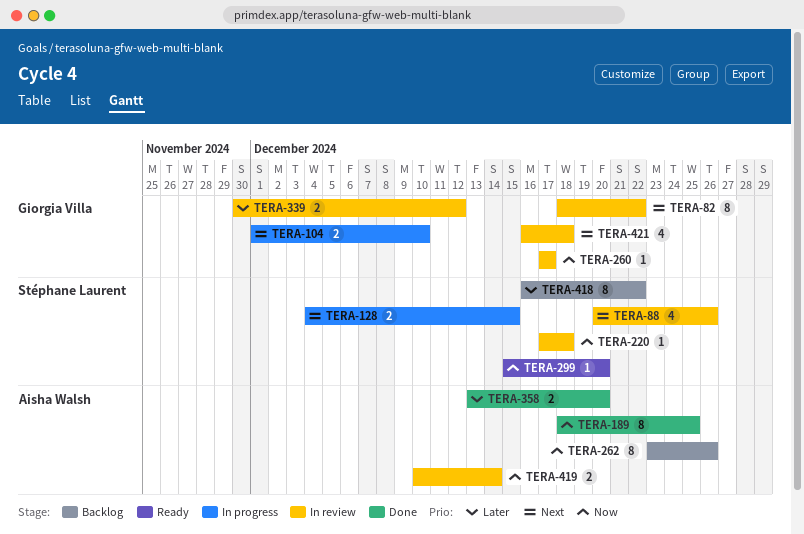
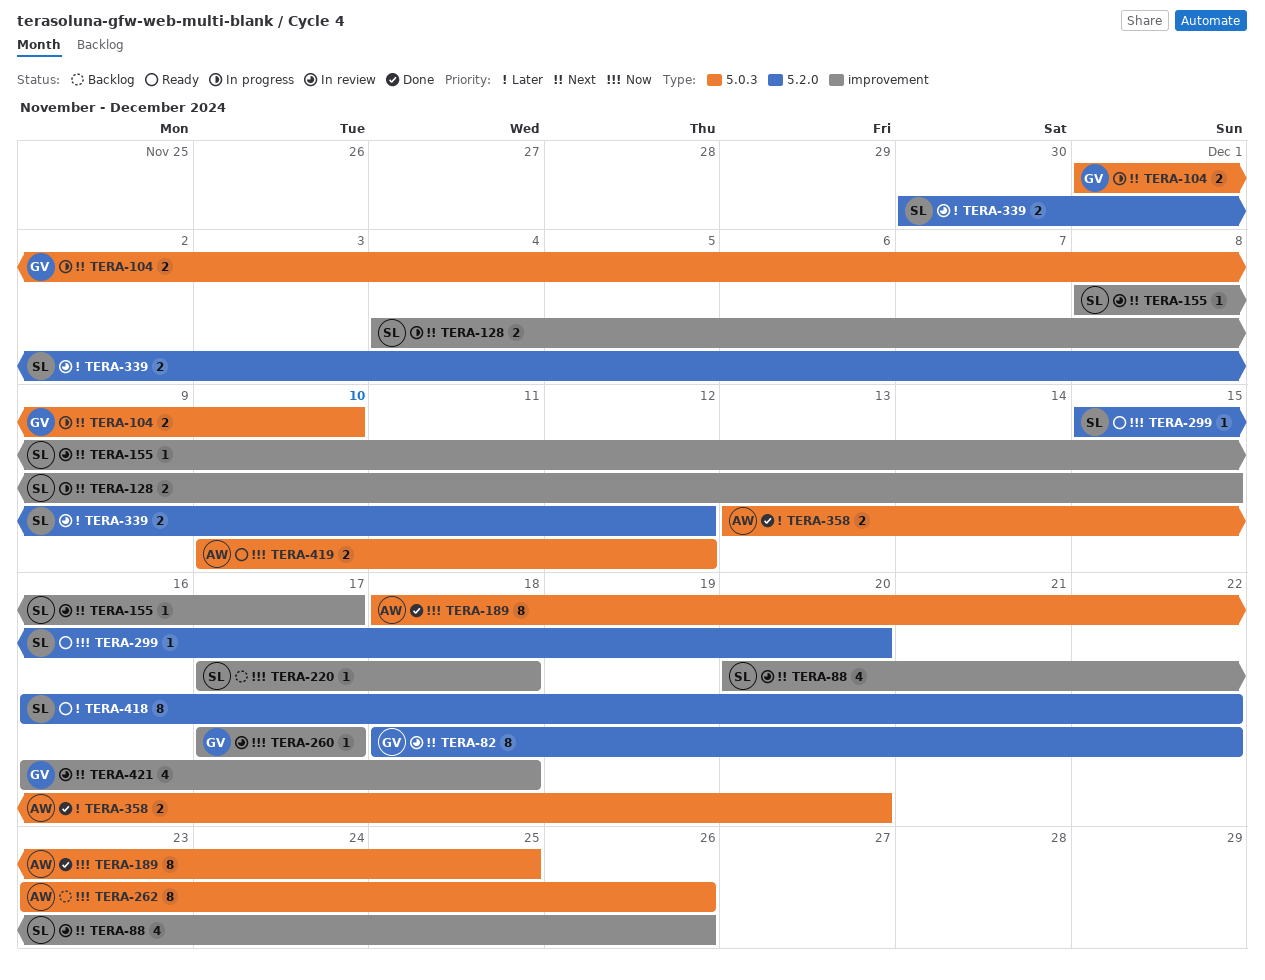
TERA-155: none -> present
TERA-220, status: In review -> Backlog
TERA-339, owner: Giorgia Villa -> Stéphane Laurent
TERA-418, status: Backlog -> Ready
TERA-419, status: In review -> Ready
TERA-419, due: Dec 14 -> Dec 12

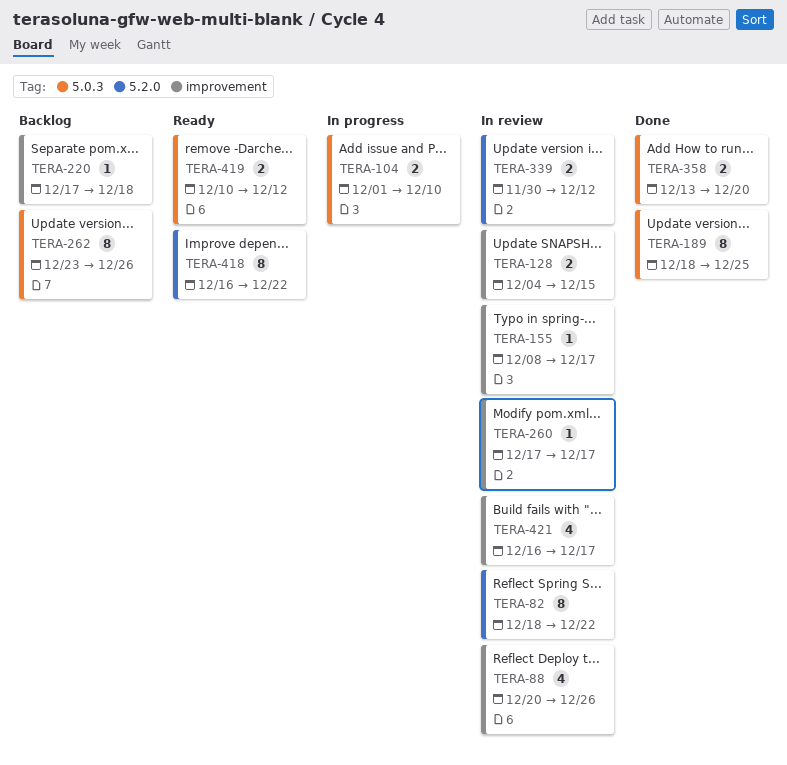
TERA-128, status: In progress -> In review
TERA-299: present -> none
TERA-421, due: Dec 18 -> Dec 17

